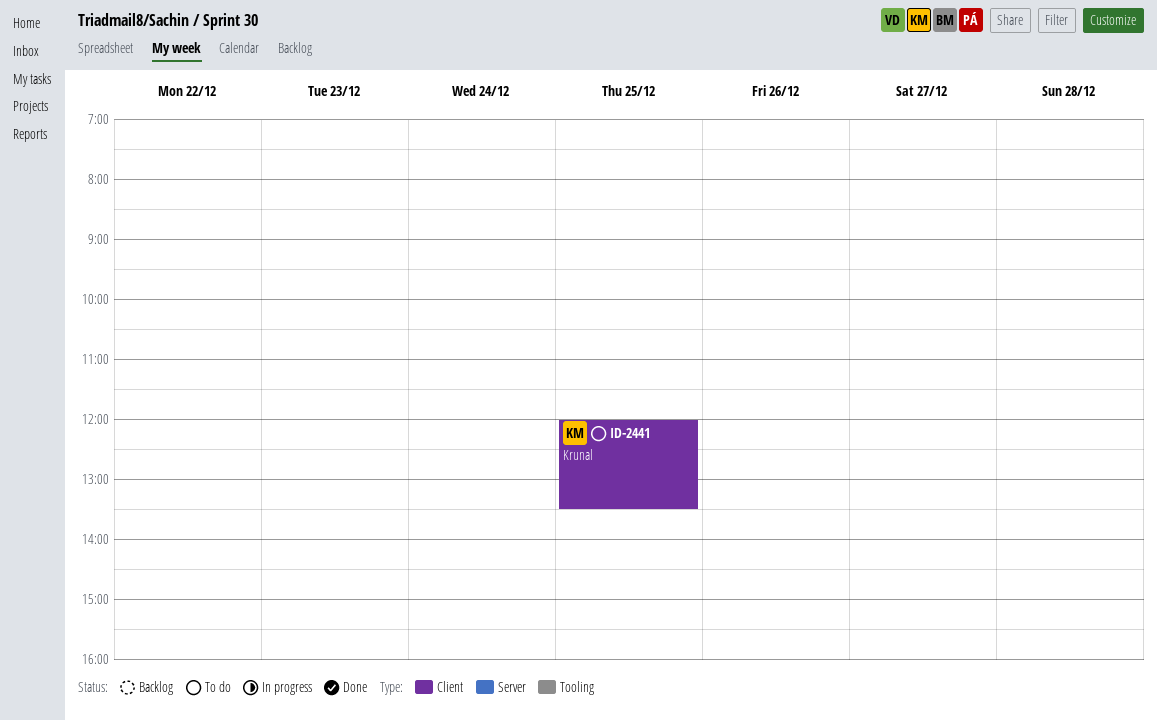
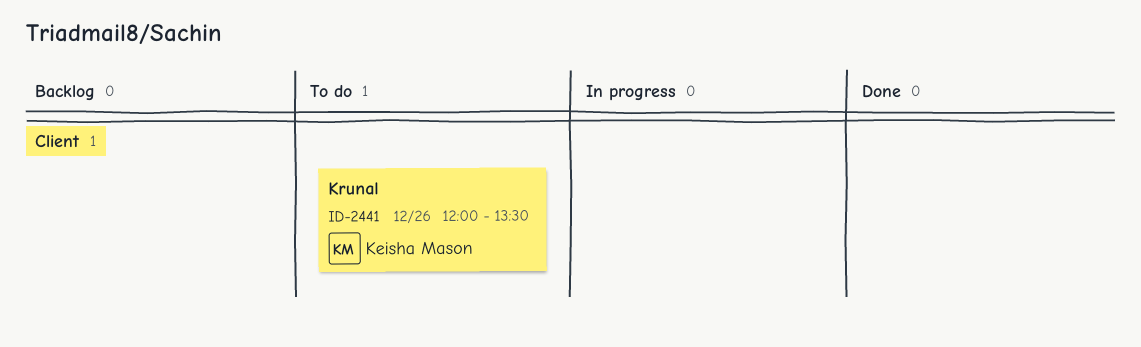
ID-2441, day: Dec 25 -> Dec 26

